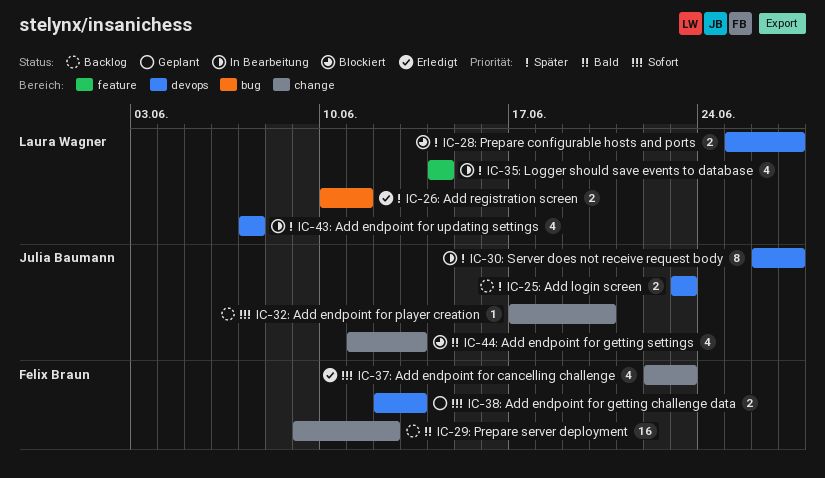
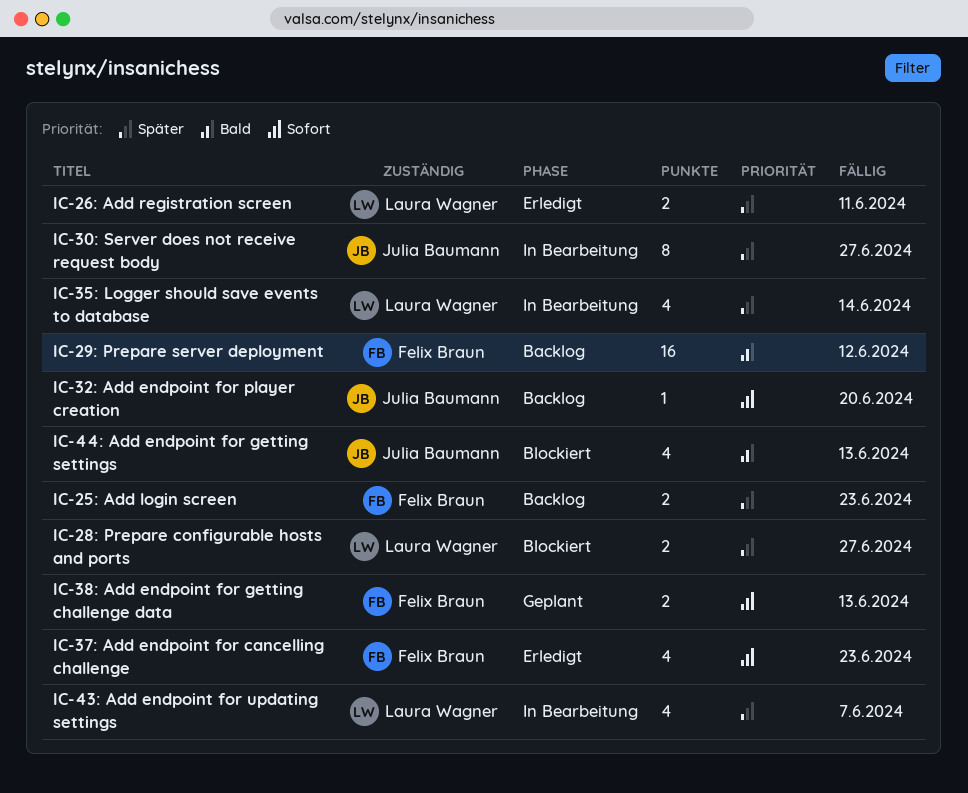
IC-25: Add login screen, owner: Julia Baumann -> Felix Braun

